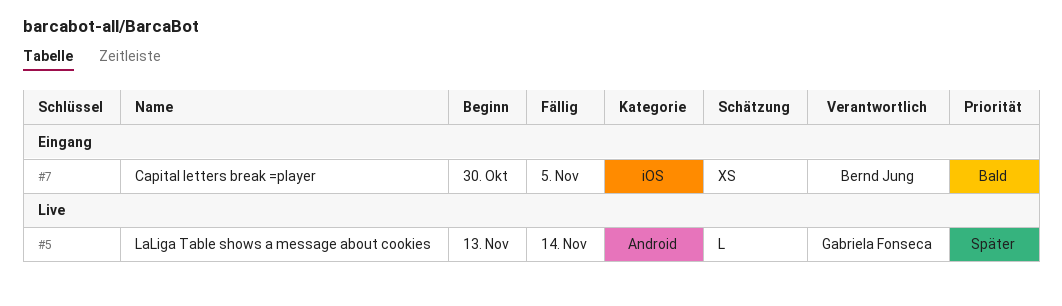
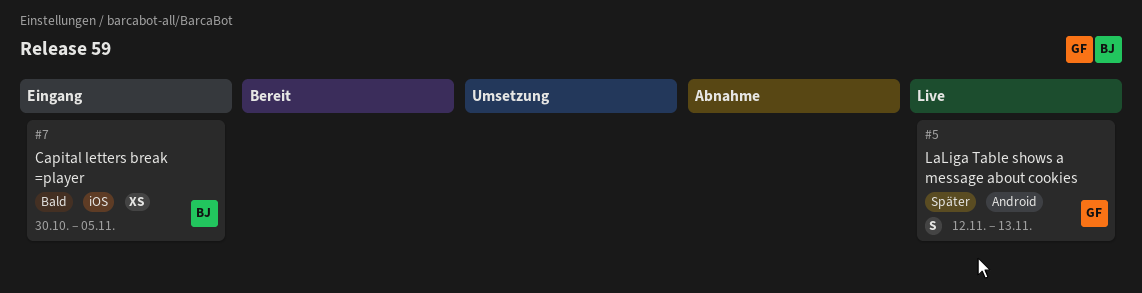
#5, estimate: L -> S
#5, start: Nov 13 -> Nov 12
#5, due: Nov 14 -> Nov 13

